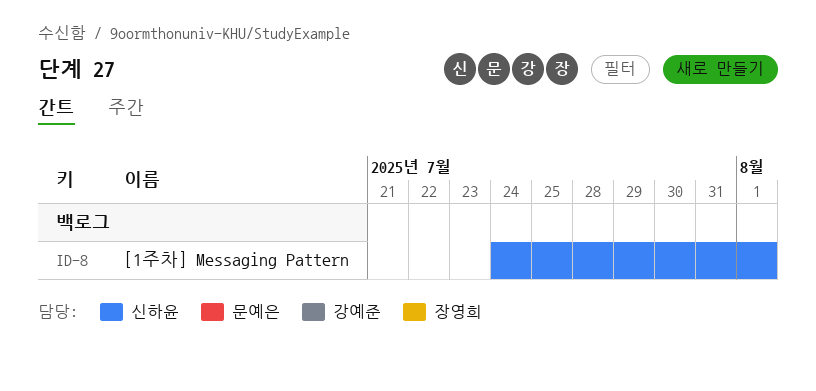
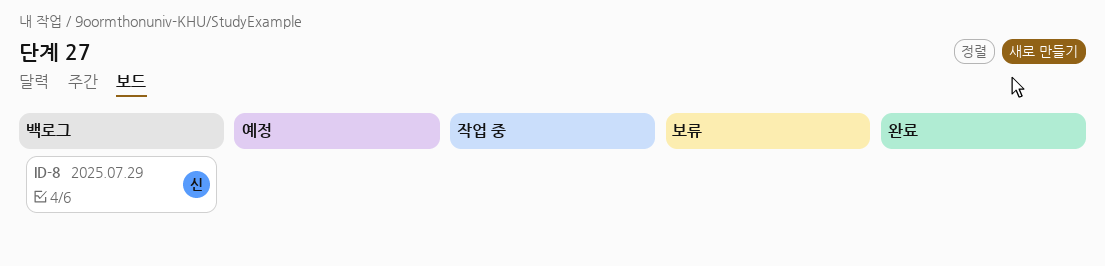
ID-8, due: Aug 1 -> Jul 29

